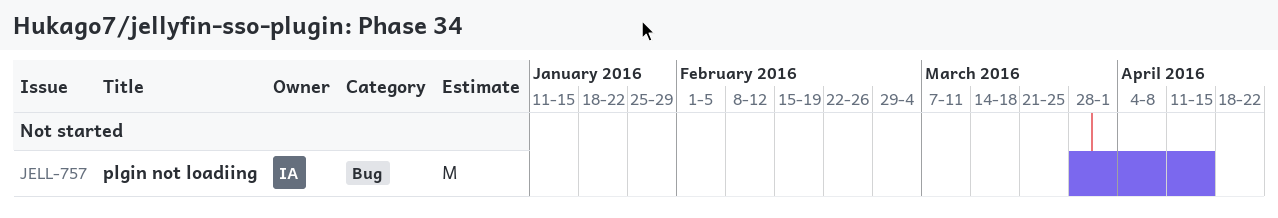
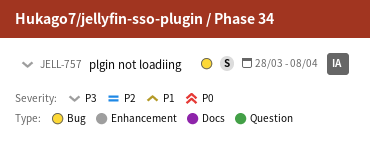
JELL-757, estimate: M -> S
JELL-757, due: Apr 15 -> Apr 8

